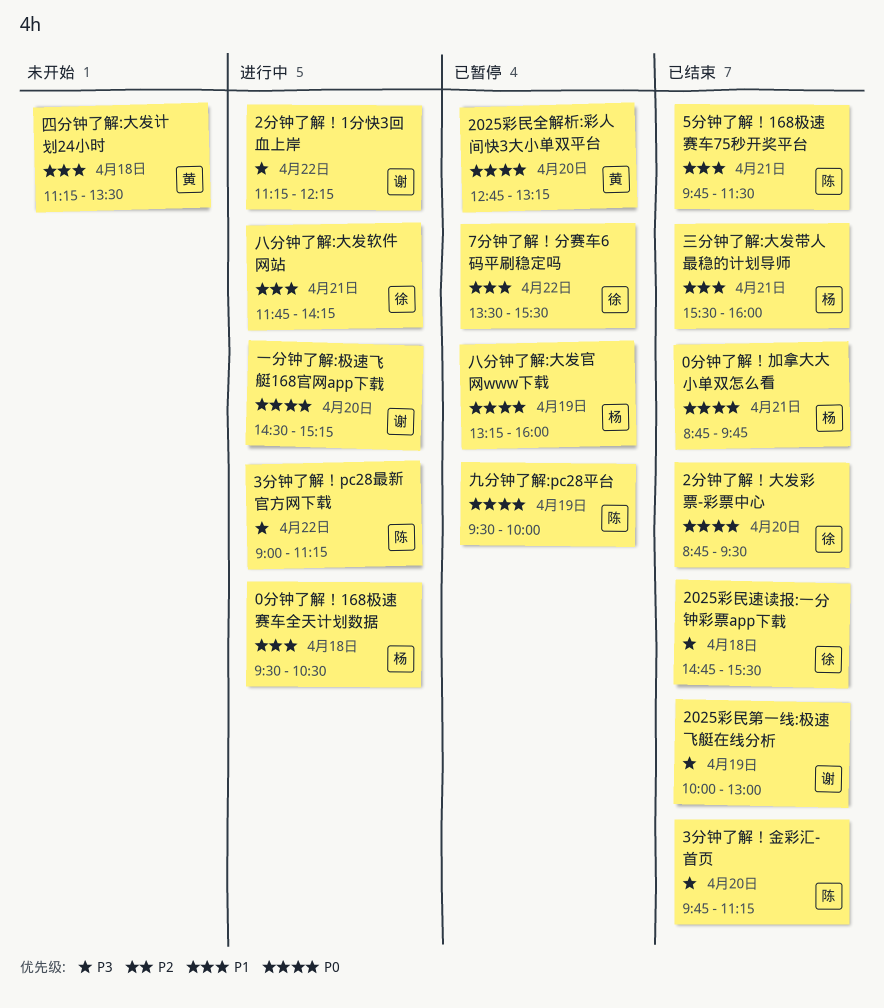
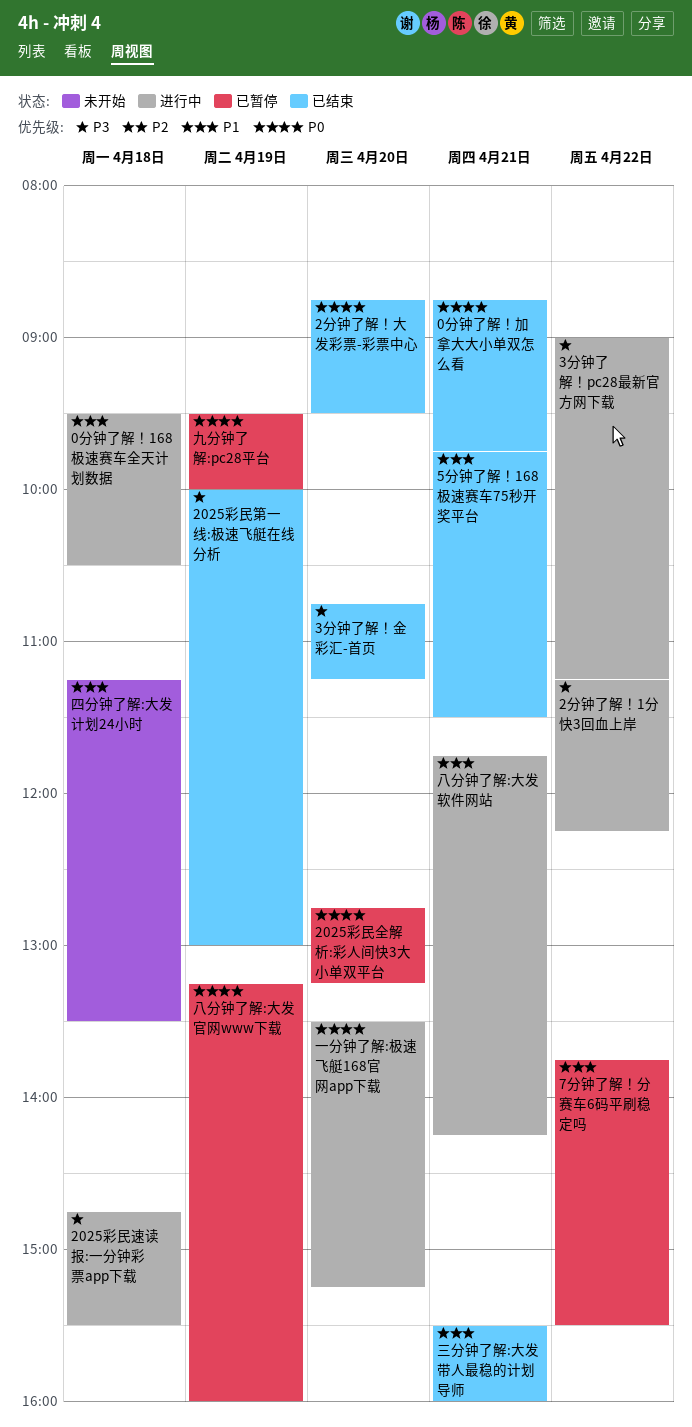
2025彩民速读报:一分钟彩票app下载, status: 已结束 -> 进行中
3分钟了解！金彩汇-首页, begins: 09:45 -> 10:45
7分钟了解！分赛车6码平刷稳定吗, begins: 13:30 -> 13:45
一分钟了解:极速飞艇168官网app下载, begins: 14:30 -> 13:30

